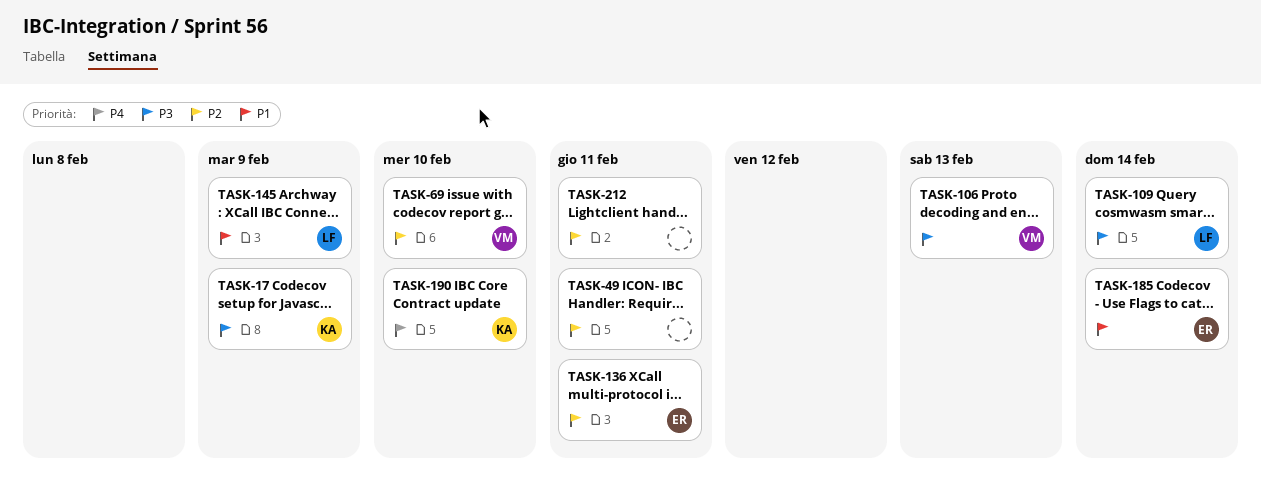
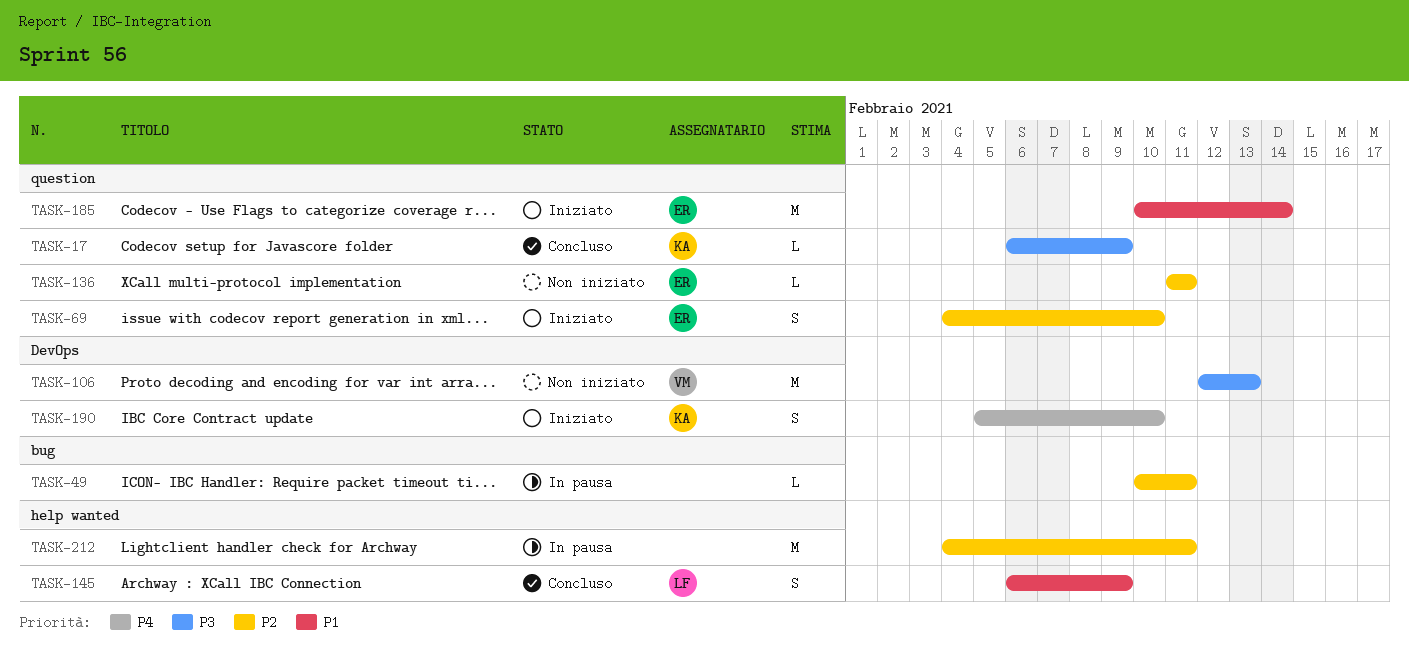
TASK-69, owner: VM -> ER
TASK-109: present -> none

